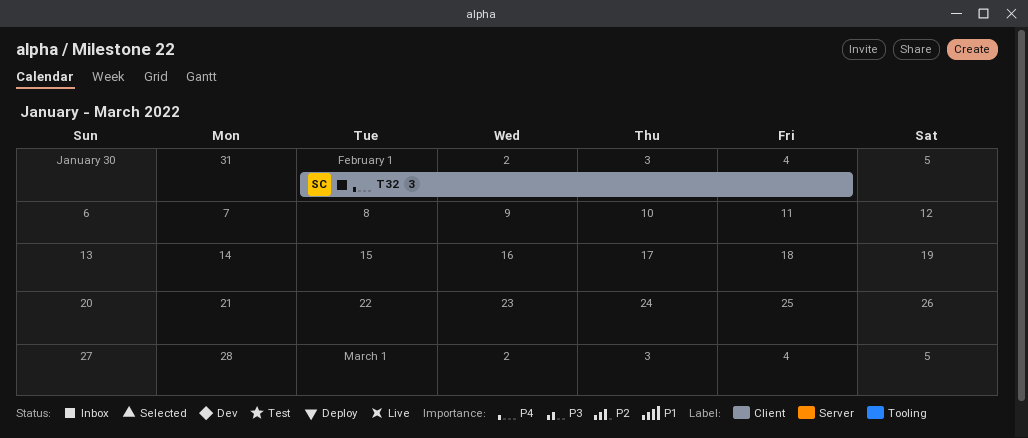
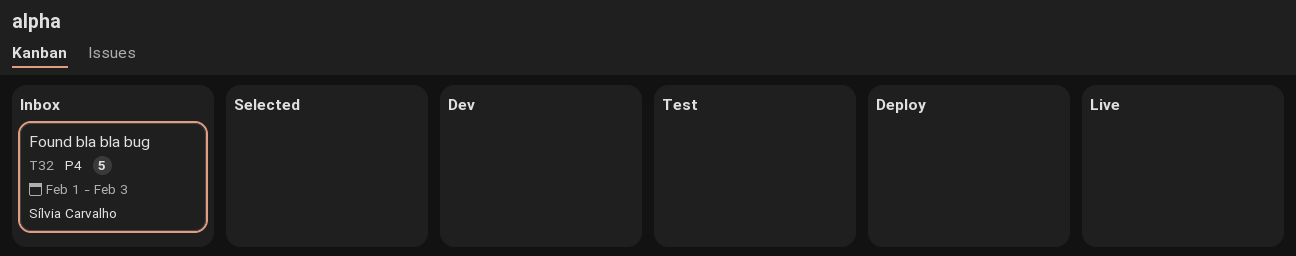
T32, estimate: 3 -> 5
T32, due: Feb 4 -> Feb 3

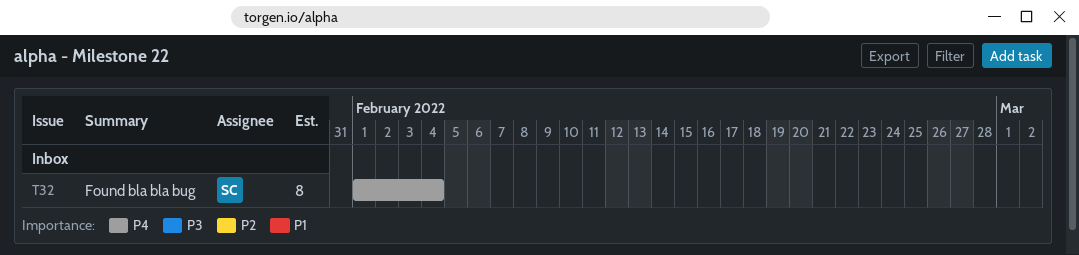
T32, estimate: 5 -> 8
T32, due: Feb 3 -> Feb 4

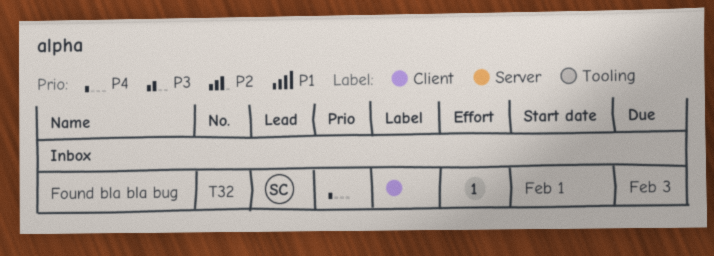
T32, estimate: 8 -> 1
T32, due: Feb 4 -> Feb 3

